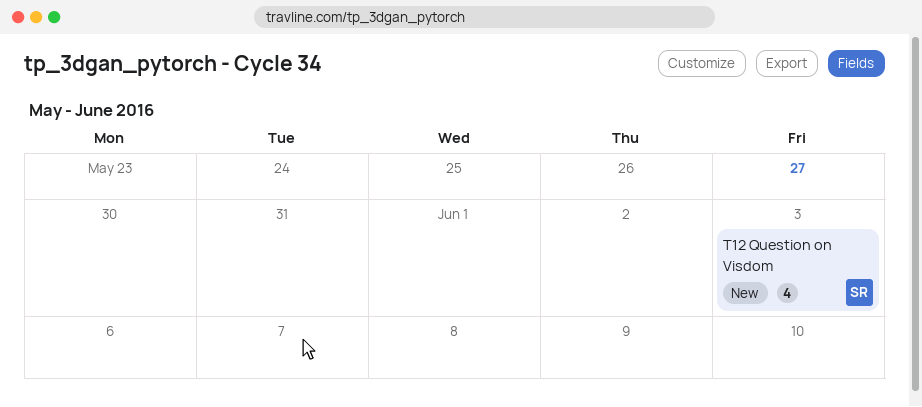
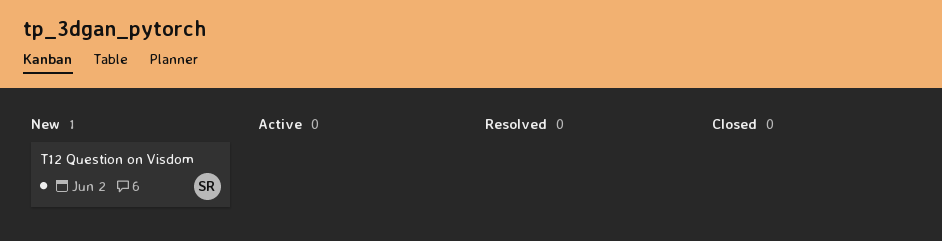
T12, estimate: 4 -> 1
T12, due: Jun 3 -> Jun 2

